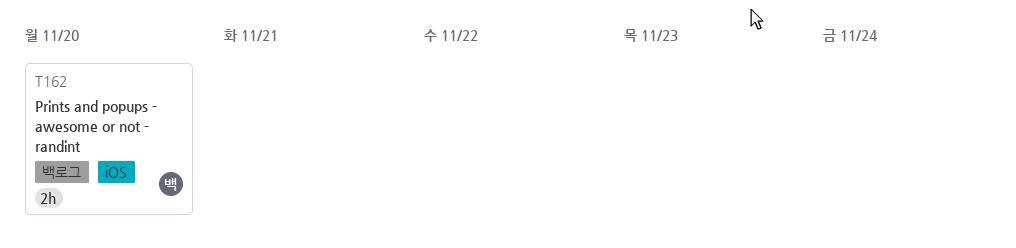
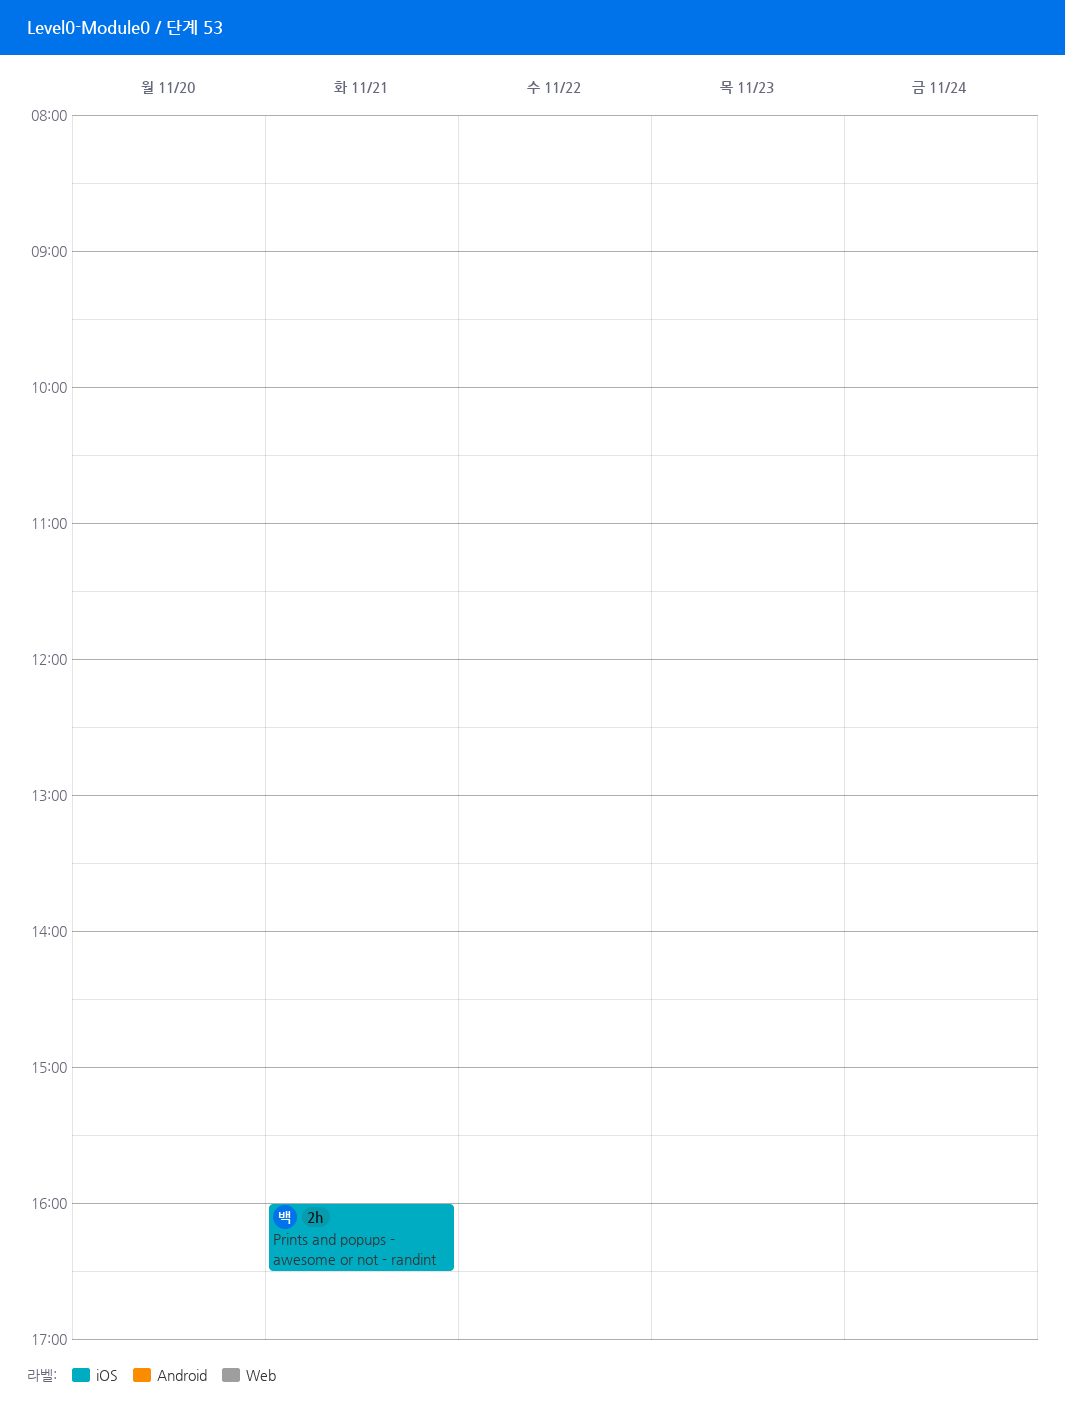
Prints and popups - awesome or not - randint, day: Nov 20 -> Nov 21

